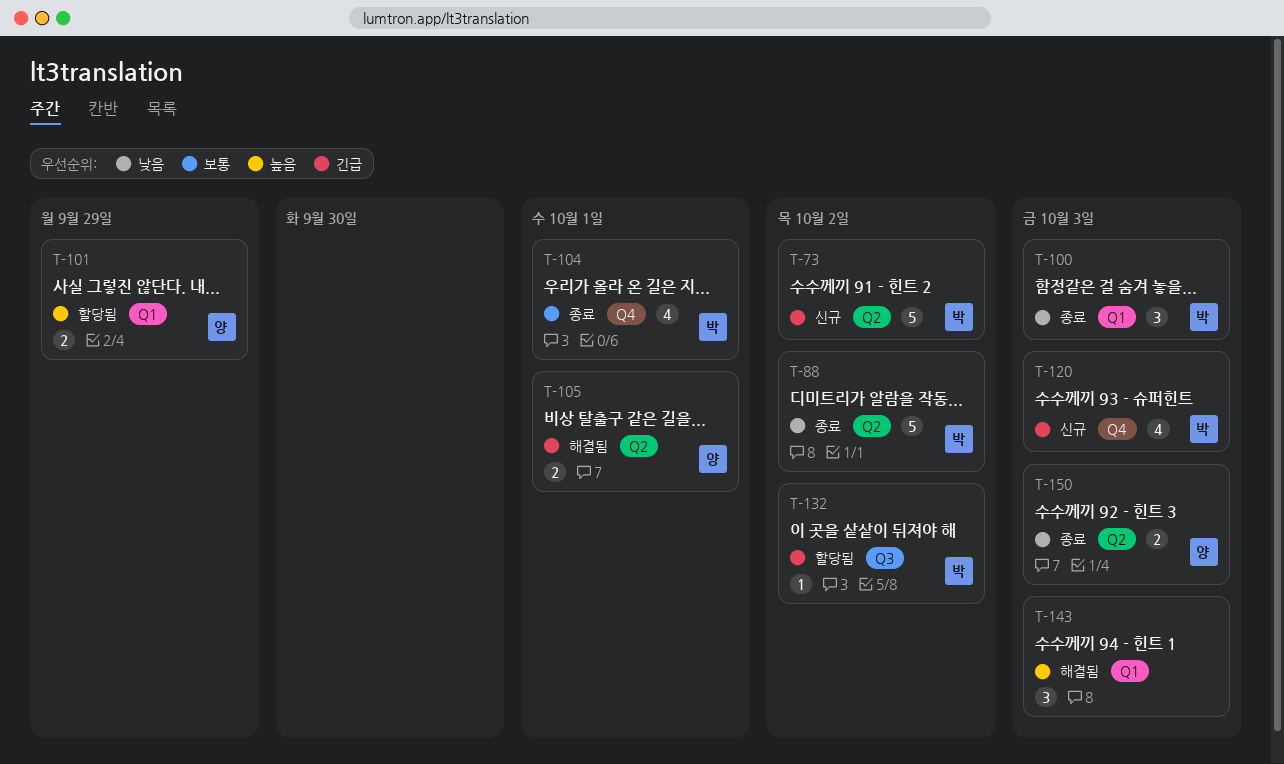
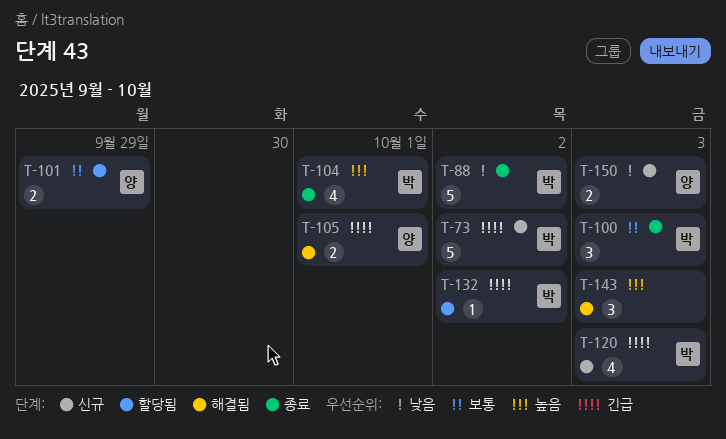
T-100, priority: 낮음 -> 보통
T-101, priority: 높음 -> 보통
T-104, priority: 보통 -> 높음
T-150, status: 종료 -> 신규

